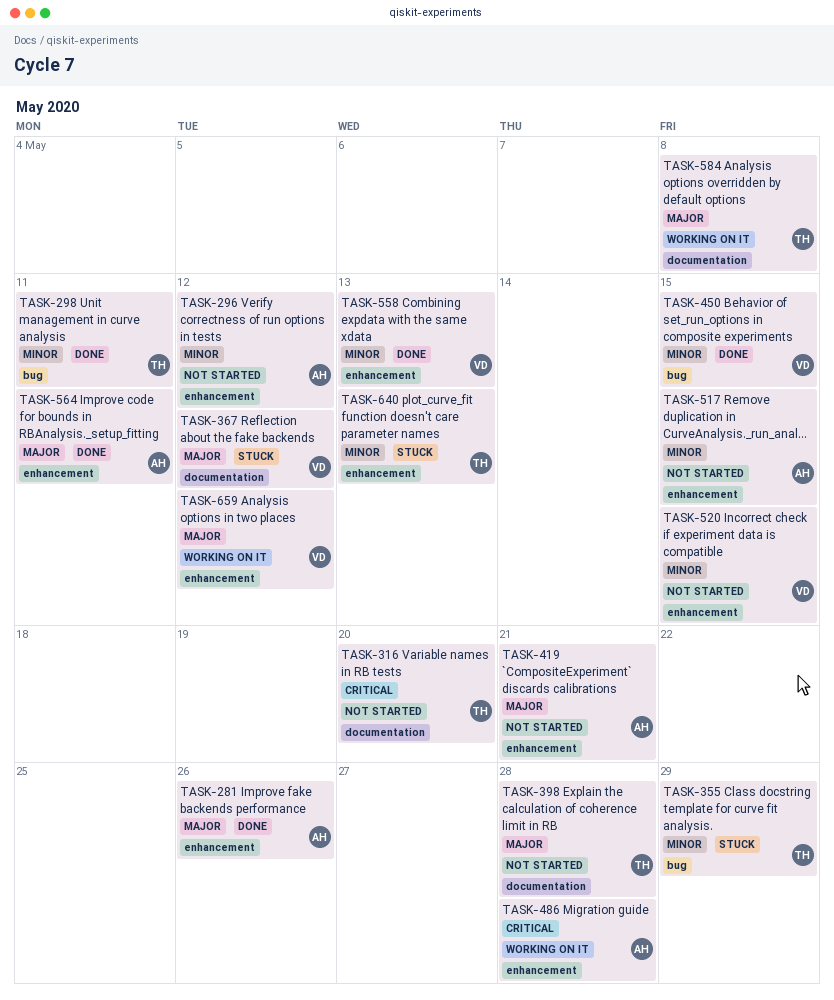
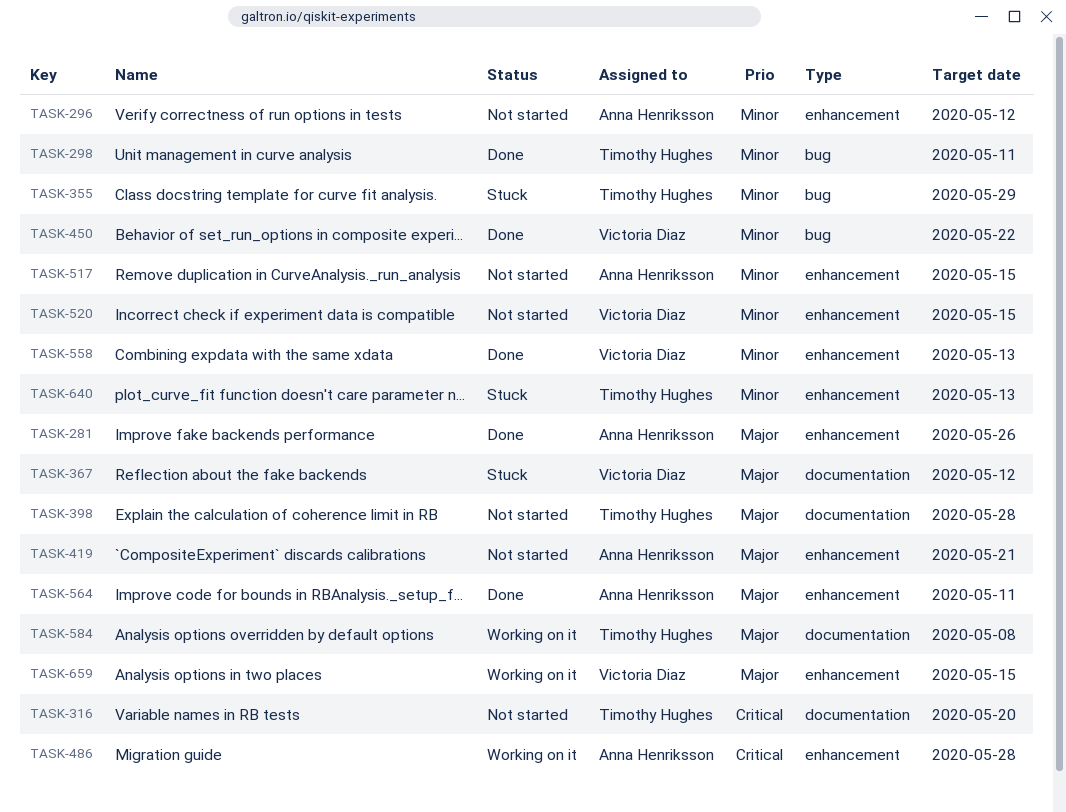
TASK-450, due: May 15 -> May 22
TASK-659, due: May 12 -> May 15

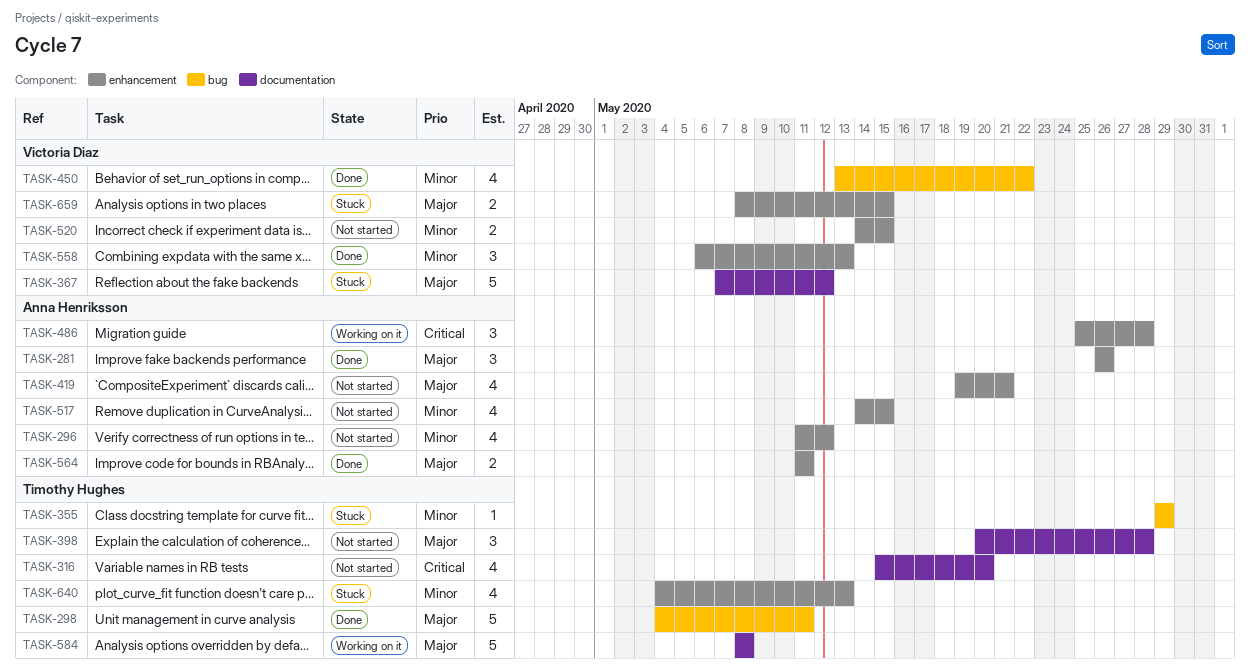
TASK-298, priority: Minor -> Major
TASK-659, status: Working on it -> Stuck

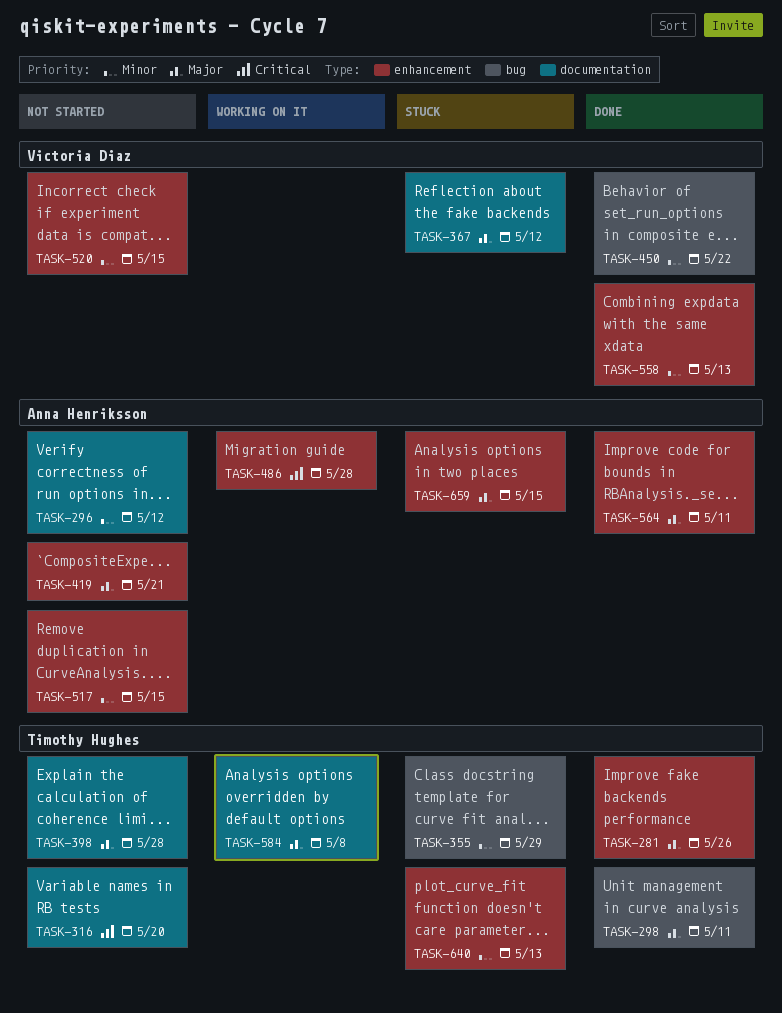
TASK-281, owner: Anna Henriksson -> Timothy Hughes
TASK-296, label: enhancement -> documentation
TASK-659, owner: Victoria Diaz -> Anna Henriksson

